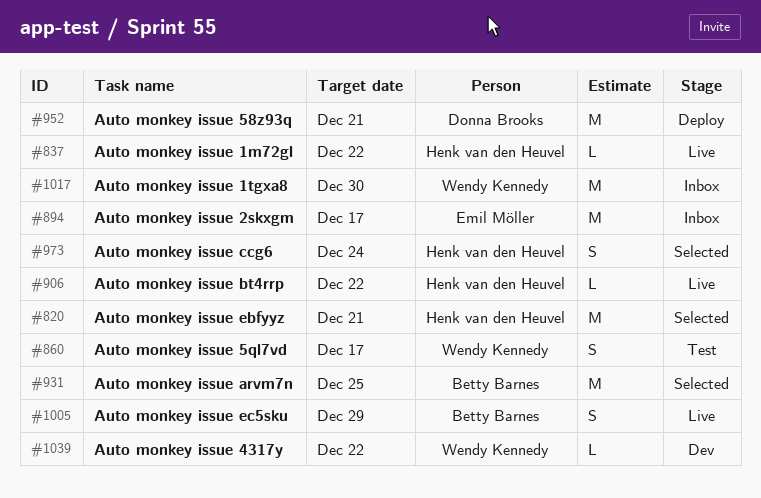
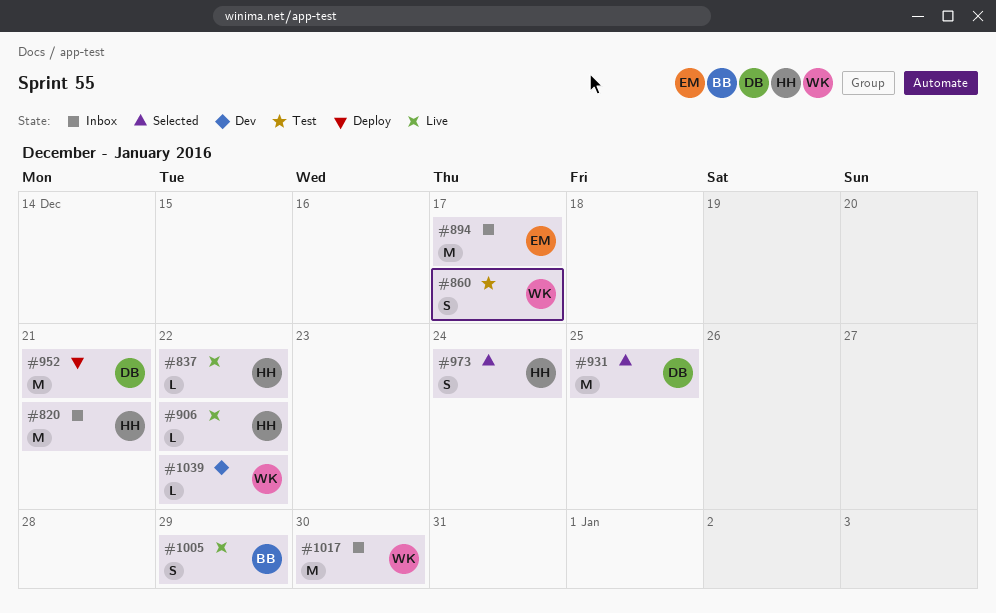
#820, status: Selected -> Inbox
#931, owner: Betty Barnes -> Donna Brooks

